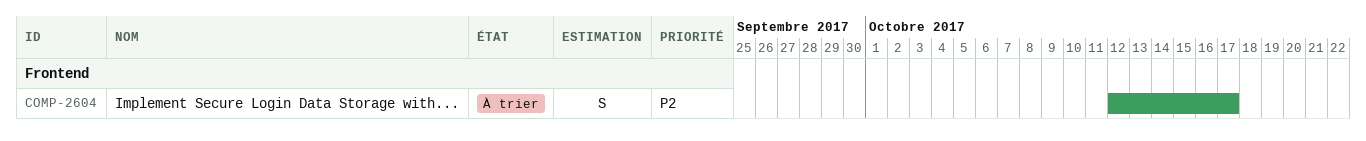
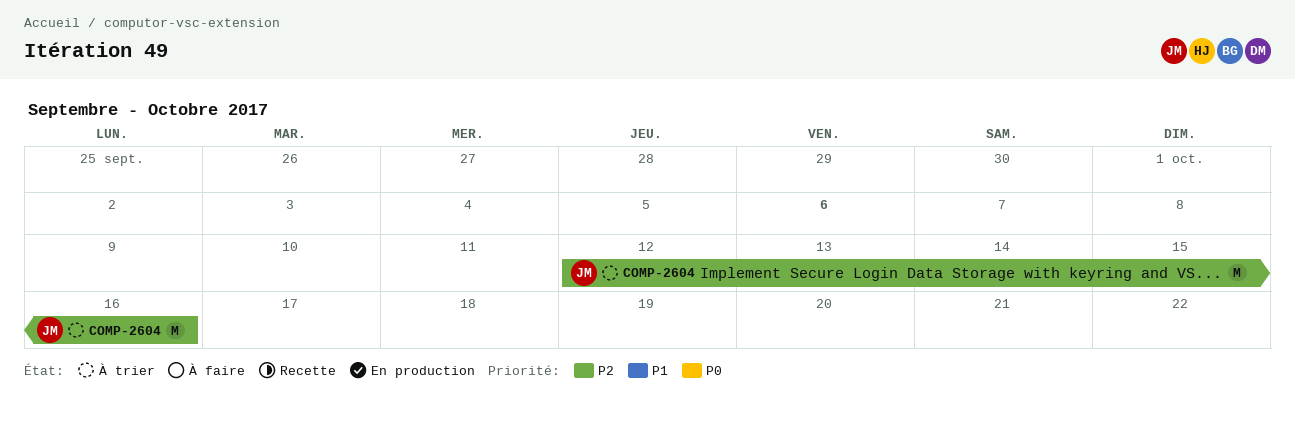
COMP-2604, estimate: S -> M
COMP-2604, due: Oct 17 -> Oct 16

